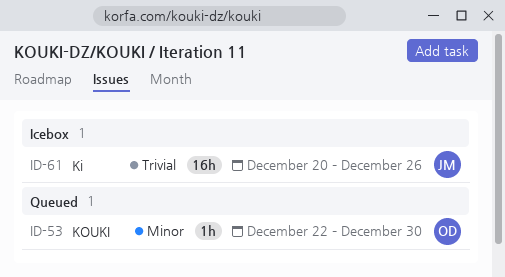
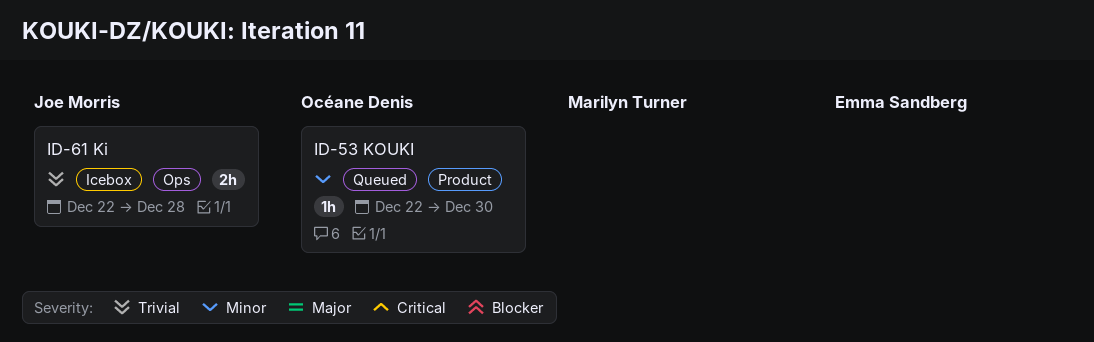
ID-61, estimate: 16h -> 2h
ID-61, start: Dec 20 -> Dec 22
ID-61, due: Dec 26 -> Dec 28

